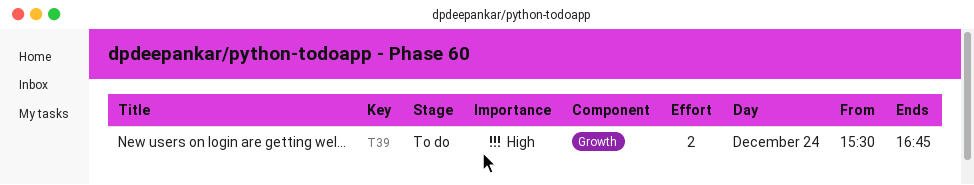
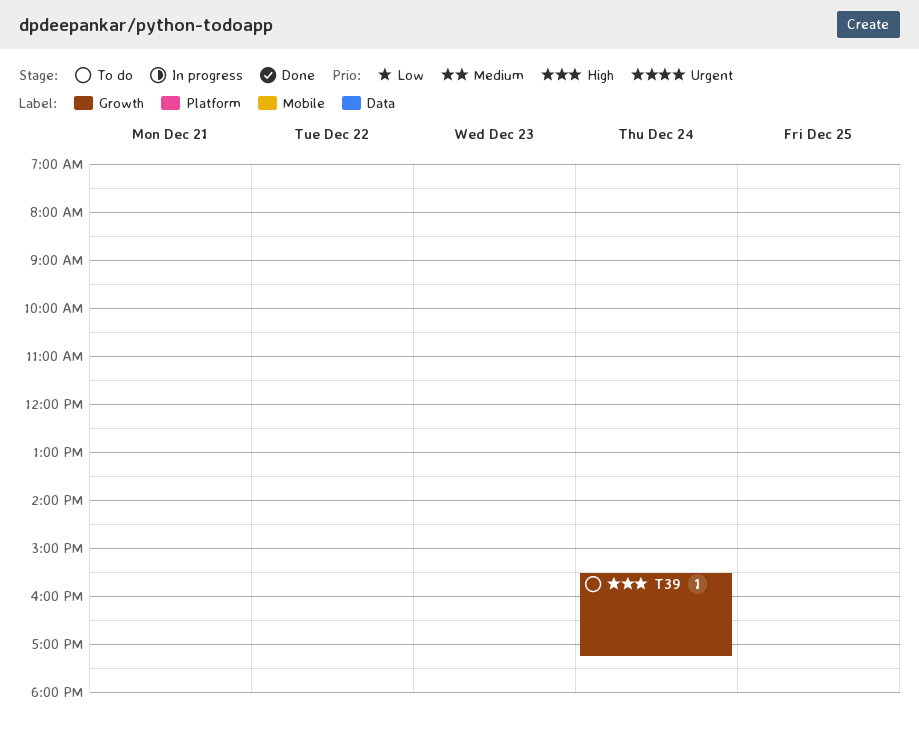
T39, estimate: 2 -> 1
T39, ends: 16:45 -> 17:15

